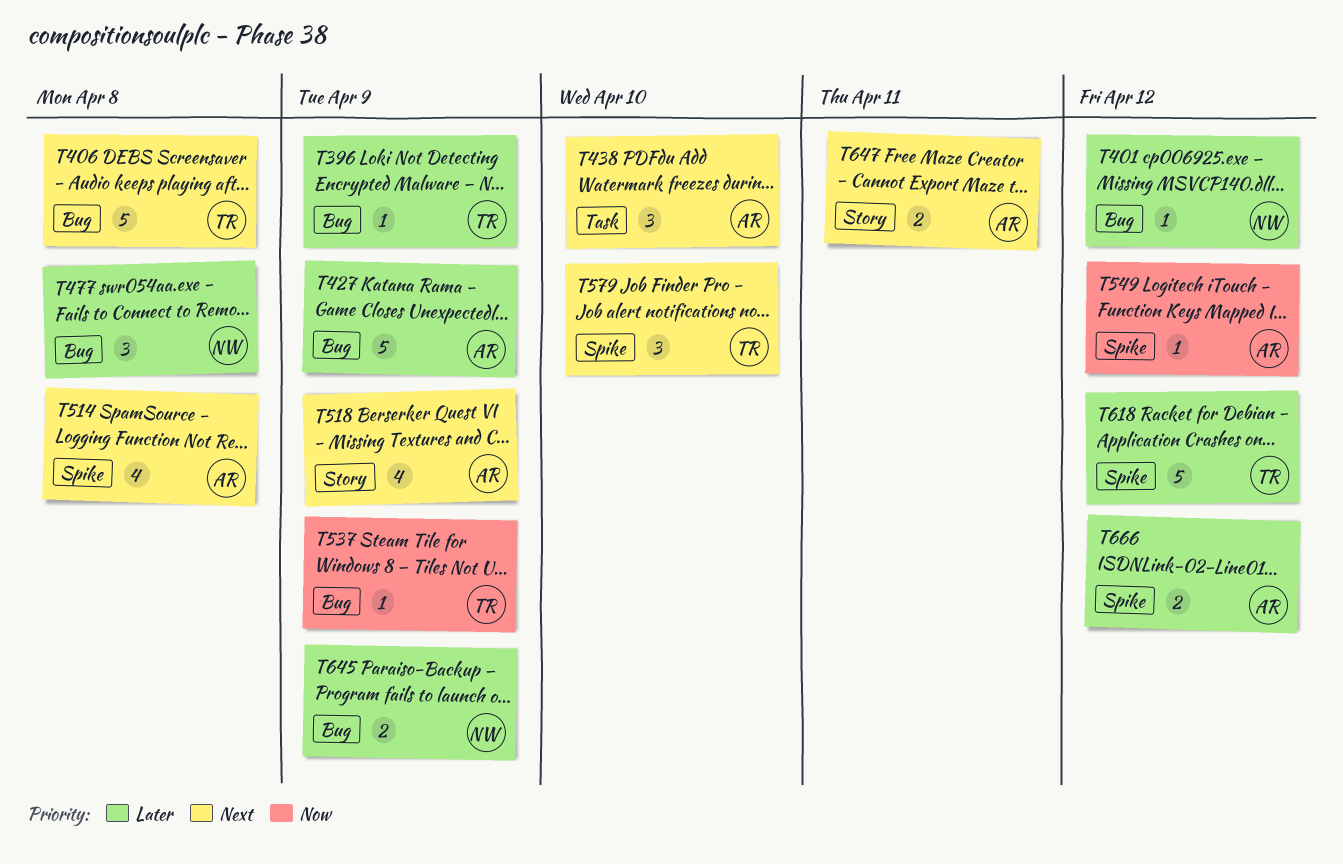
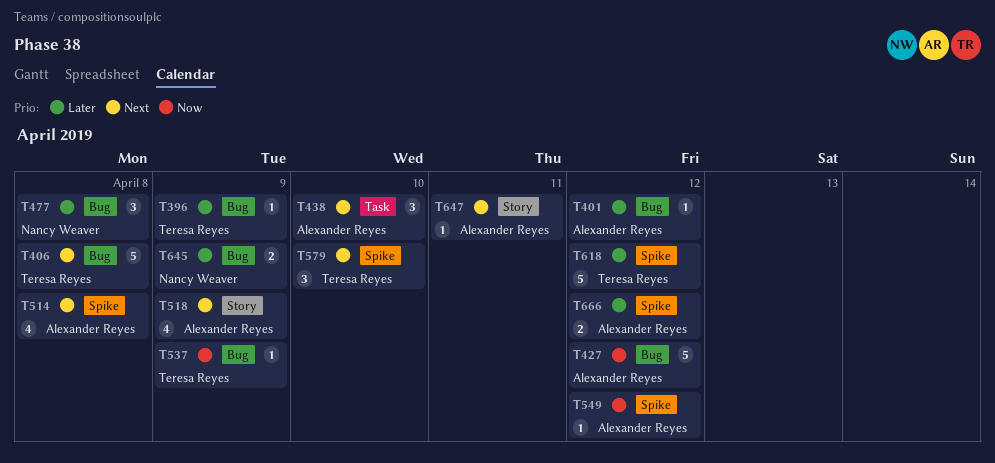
T401, owner: Nancy Weaver -> Alexander Reyes
T427, priority: Later -> Now
T427, due: Apr 9 -> Apr 12
T647, estimate: 2 -> 1

